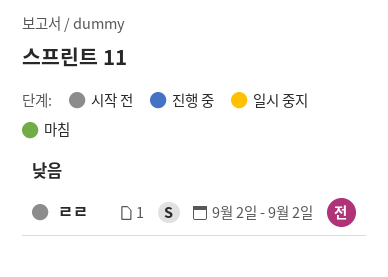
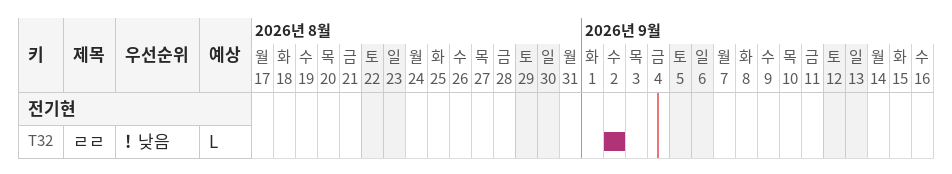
ㄹㄹ, estimate: S -> L

